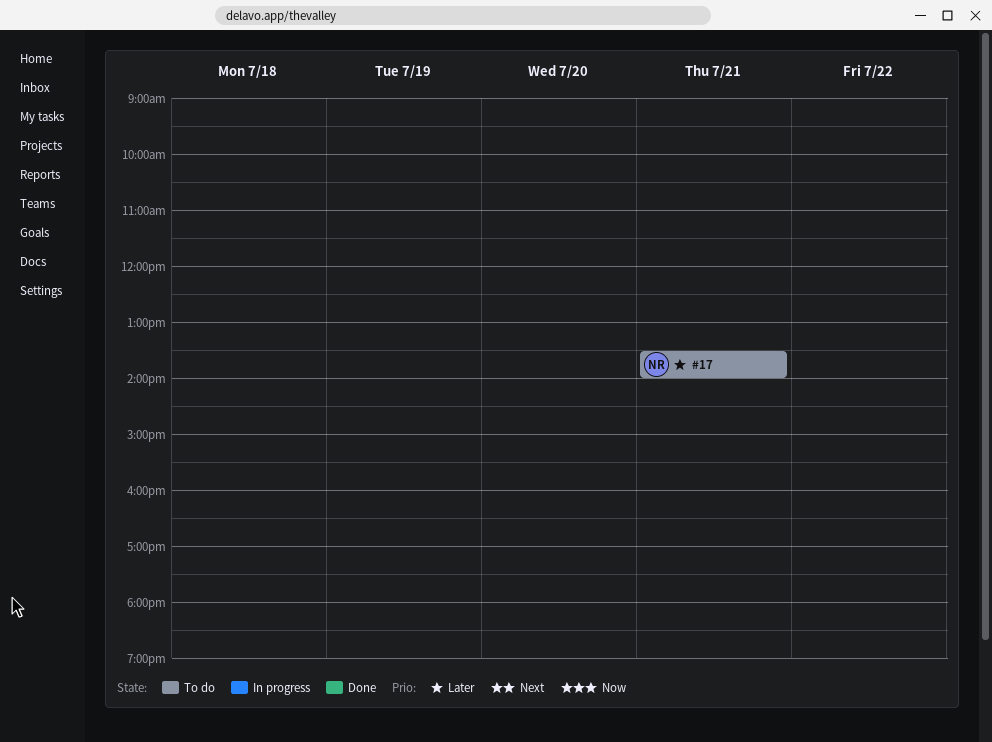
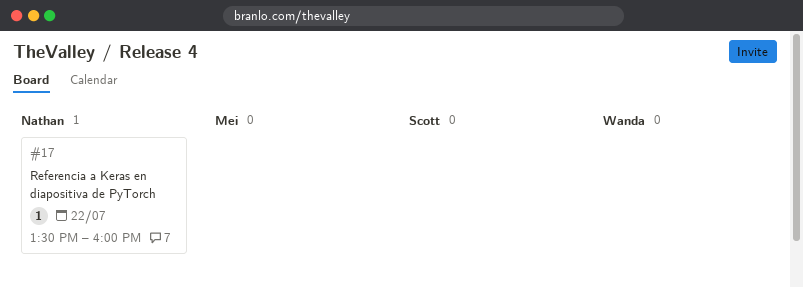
#17, day: Jul 21 -> Jul 22
#17, ends: 14:00 -> 16:00

